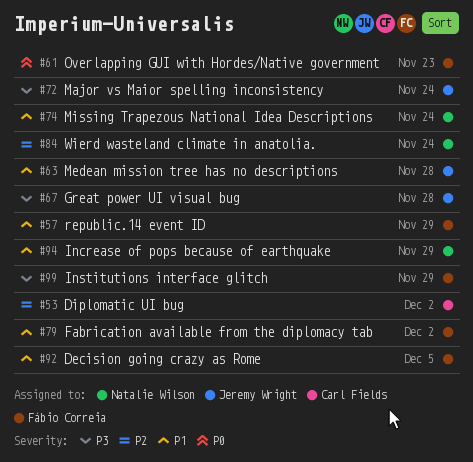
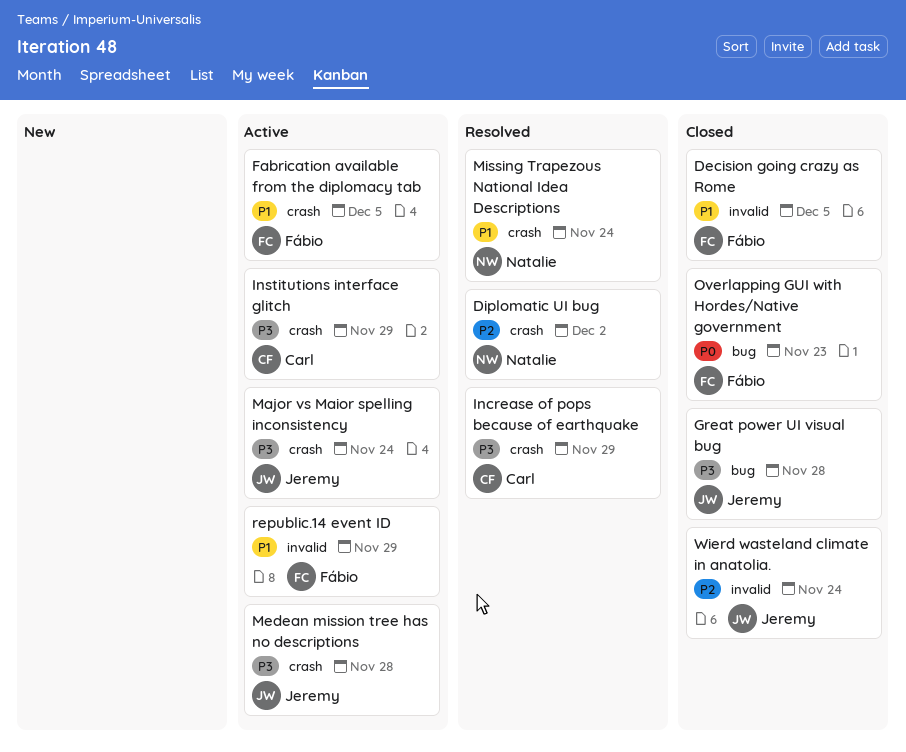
Diplomatic UI bug, owner: Carl Fields -> Natalie Wilson
Fabrication available from the diplomacy tab, due: Dec 2 -> Dec 5
Increase of pops because of earthquake, owner: Natalie Wilson -> Carl Fields
Increase of pops because of earthquake, priority: P1 -> P3
Institutions interface glitch, owner: Fábio Correia -> Carl Fields
Medean mission tree has no descriptions, priority: P1 -> P3
Wierd wasteland climate in anatolia., owner: Natalie Wilson -> Jeremy Wright

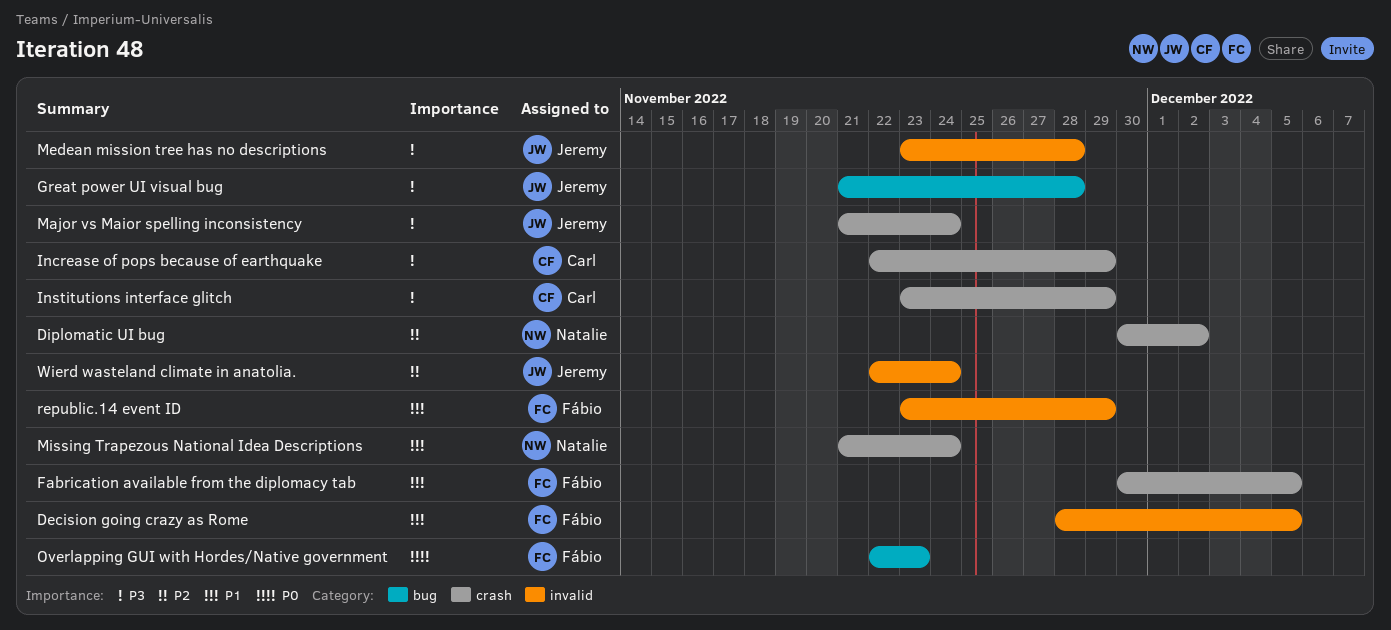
Medean mission tree has no descriptions, label: crash -> invalid

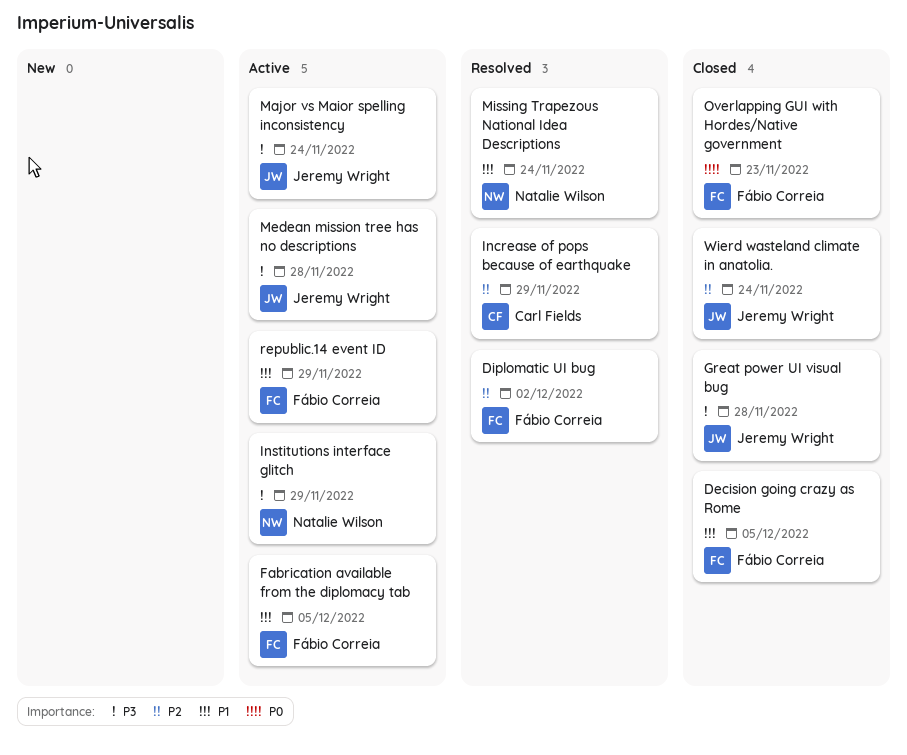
Diplomatic UI bug, owner: Natalie Wilson -> Fábio Correia
Increase of pops because of earthquake, priority: P3 -> P2
Institutions interface glitch, owner: Carl Fields -> Natalie Wilson

